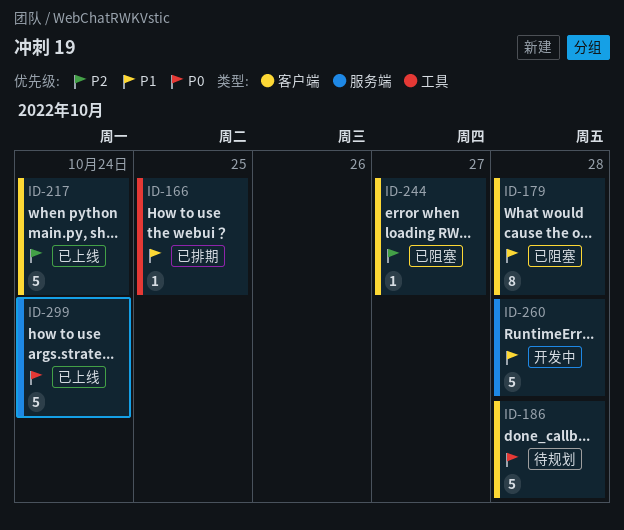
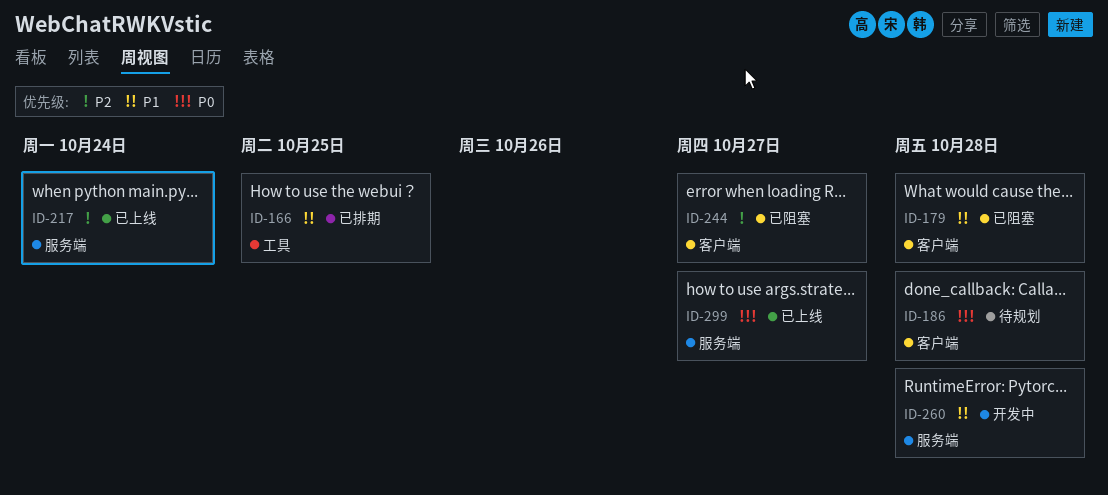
ID-217, label: 客户端 -> 服务端
ID-299, due: Oct 24 -> Oct 27

